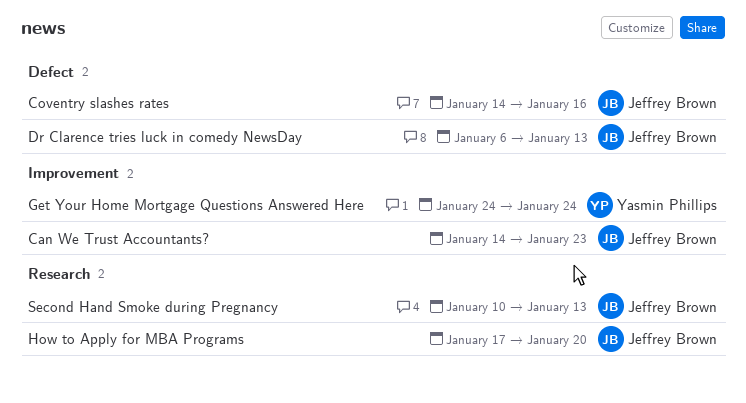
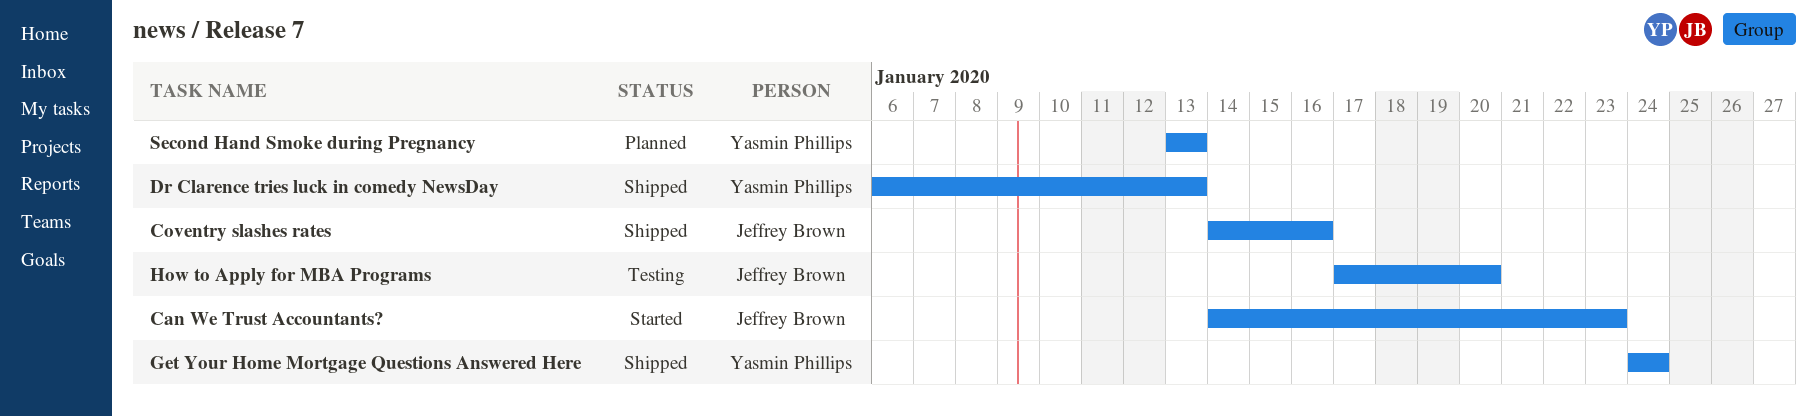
Dr Clarence tries luck in comedy NewsDay, owner: Jeffrey Brown -> Yasmin Phillips
Second Hand Smoke during Pregnancy, owner: Jeffrey Brown -> Yasmin Phillips
Second Hand Smoke during Pregnancy, start: Jan 10 -> Jan 13

